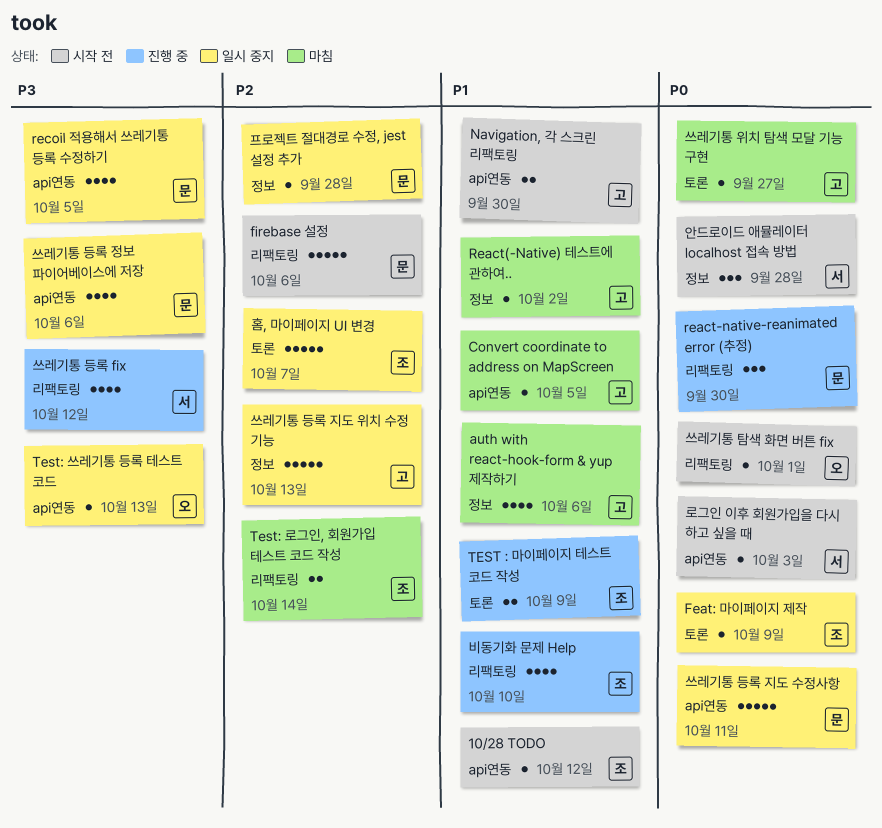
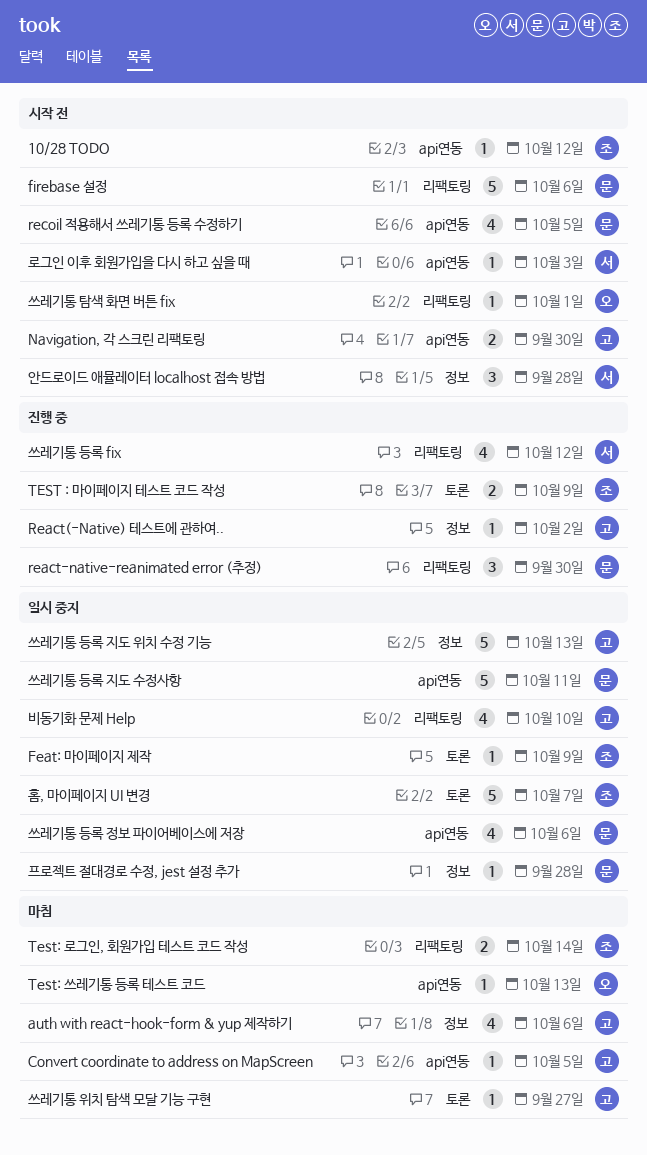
React(-Native) 테스트에 관하여.., status: 마침 -> 진행 중
recoil 적용해서 쓰레기통 등록 수정하기, status: 일시 중지 -> 시작 전
Test: 쓰레기통 등록 테스트 코드, status: 일시 중지 -> 마침
비동기화 문제 Help, status: 진행 중 -> 일시 중지
비동기화 문제 Help, owner: 조 -> 고

